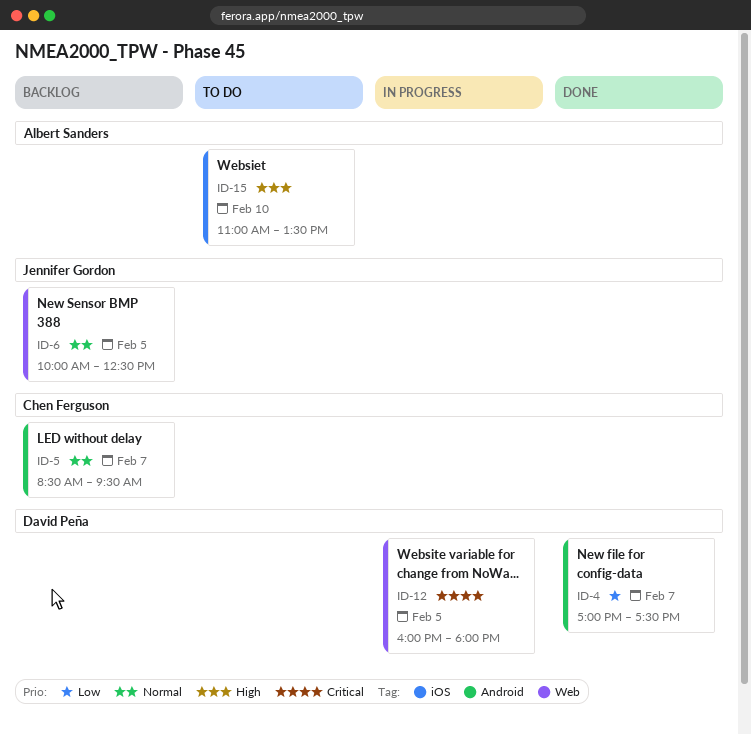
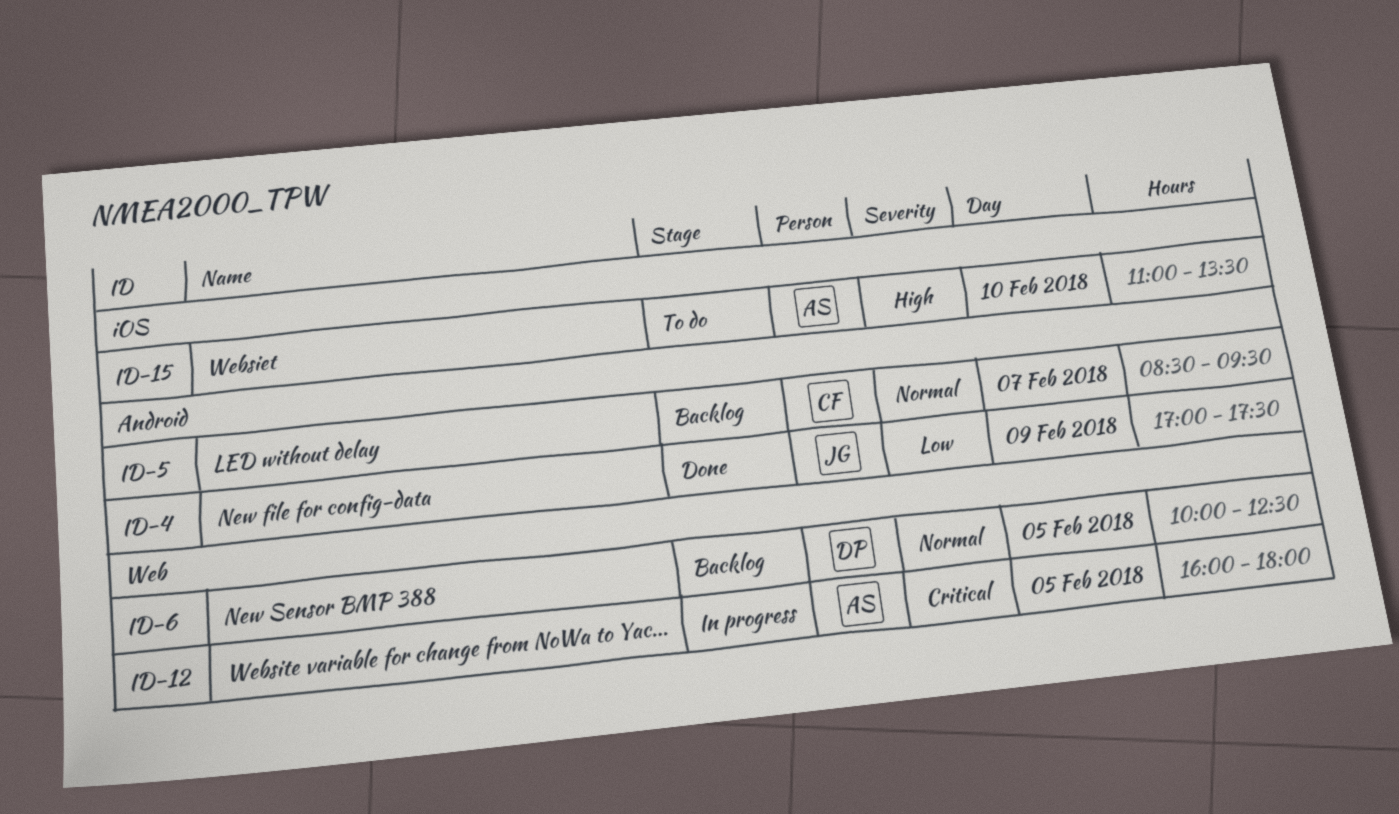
ID-4, owner: David Peña -> Jennifer Gordon
ID-4, day: Feb 7 -> Feb 9
ID-6, owner: Jennifer Gordon -> David Peña
ID-12, owner: David Peña -> Albert Sanders

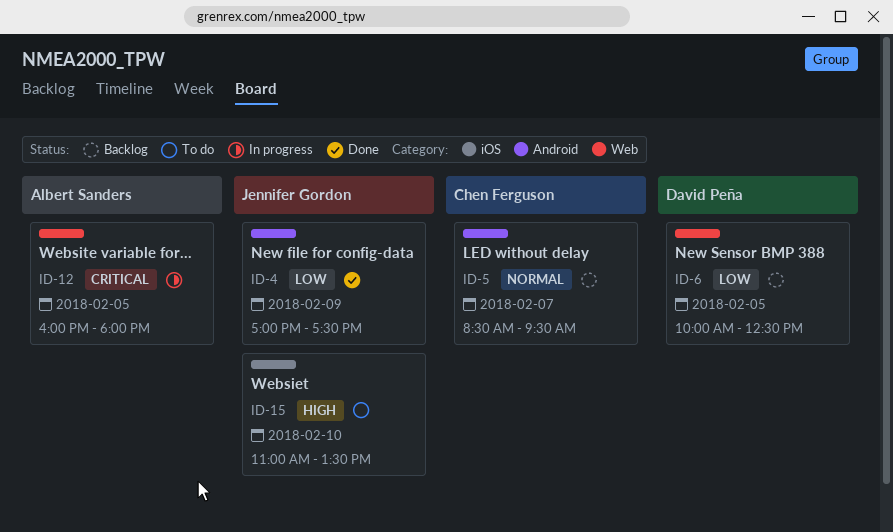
ID-6, priority: Normal -> Low
ID-15, owner: Albert Sanders -> Jennifer Gordon

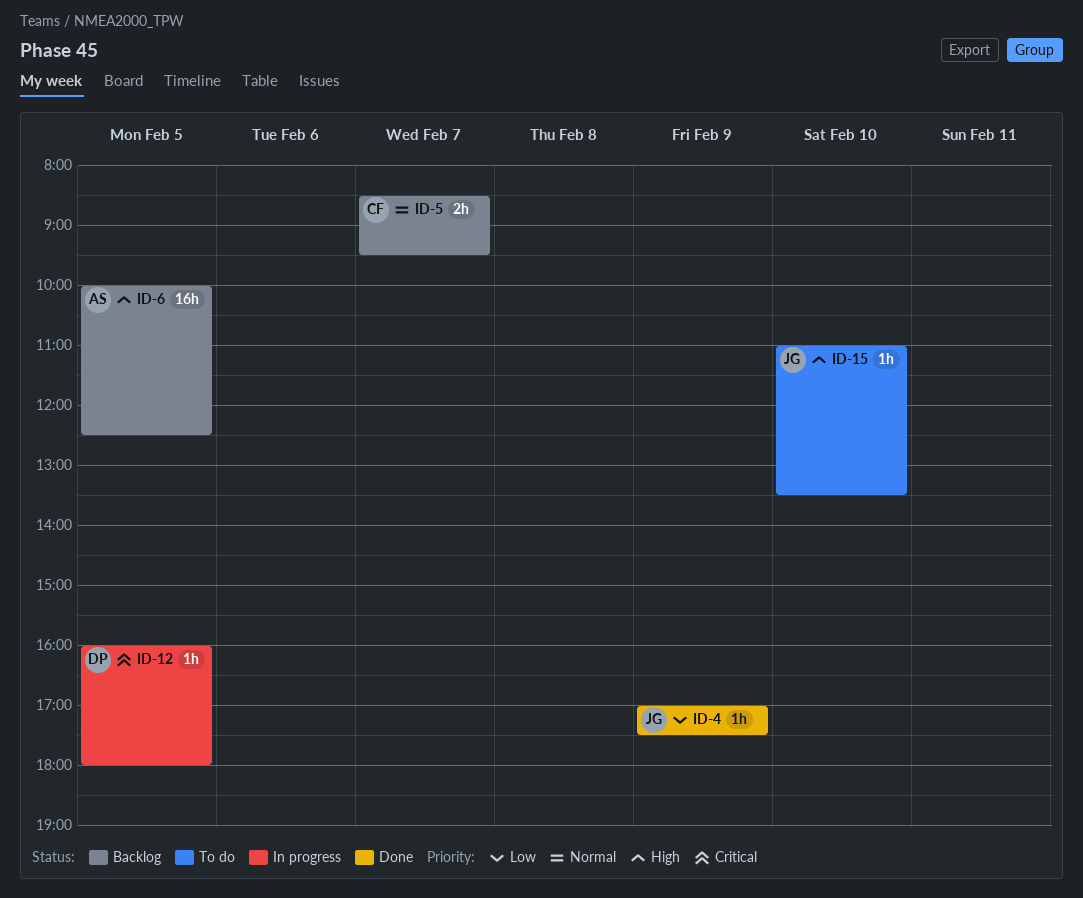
ID-6, owner: David Peña -> Albert Sanders
ID-6, priority: Low -> High
ID-12, owner: Albert Sanders -> David Peña

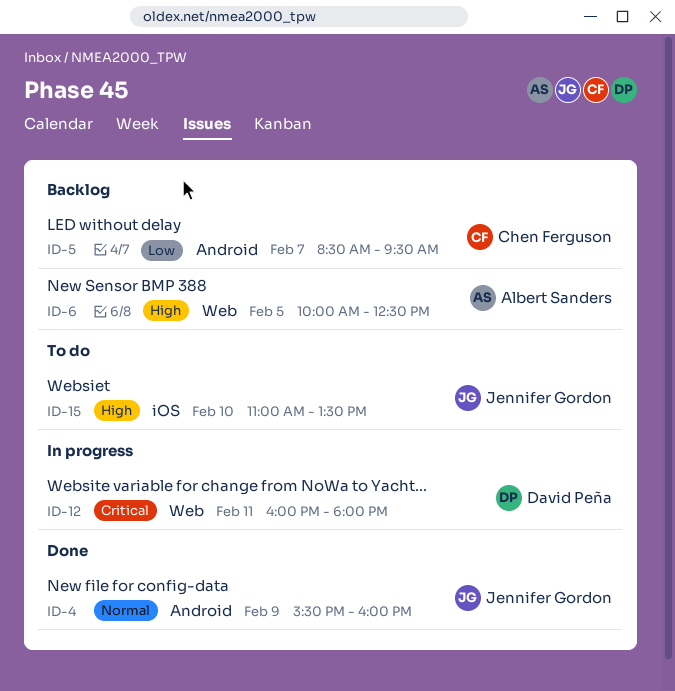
ID-4, priority: Low -> Normal
ID-4, begins: 17:00 -> 15:30
ID-4, ends: 17:30 -> 16:00
ID-5, priority: Normal -> Low
ID-12, day: Feb 5 -> Feb 11

